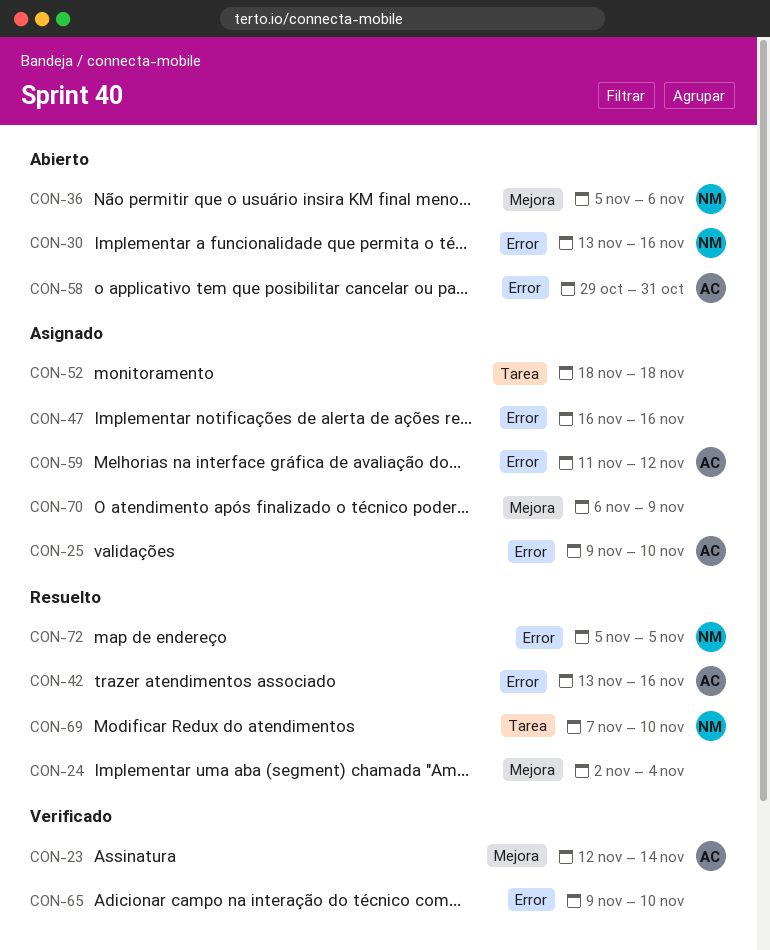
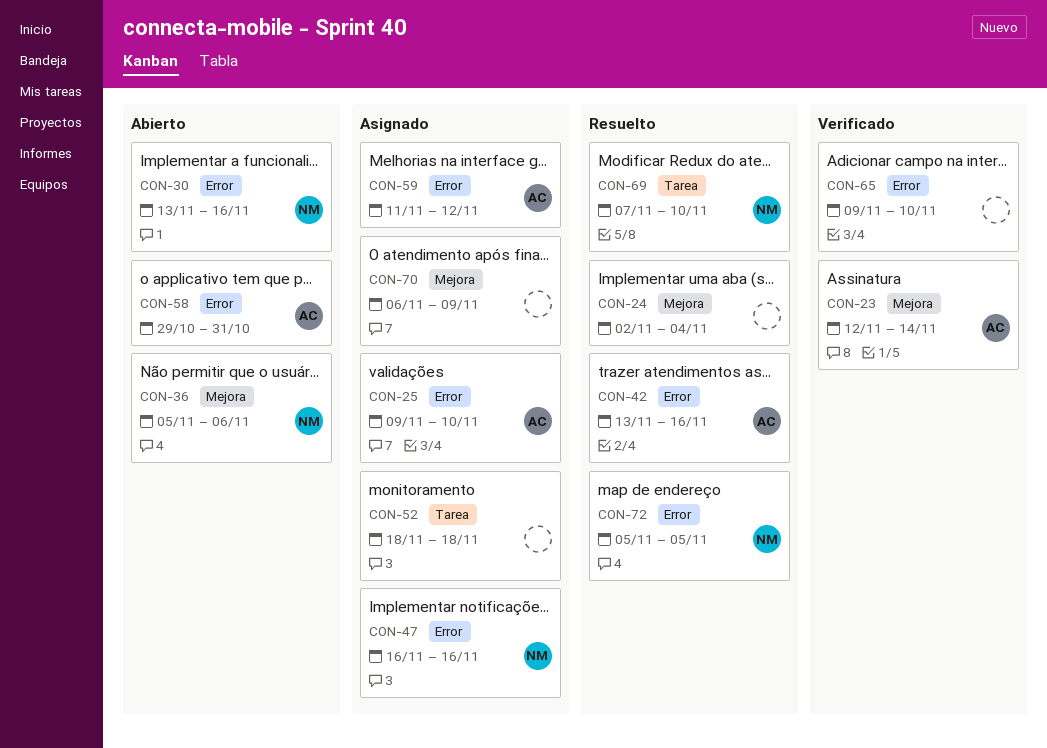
CON-47, owner: none -> NM

